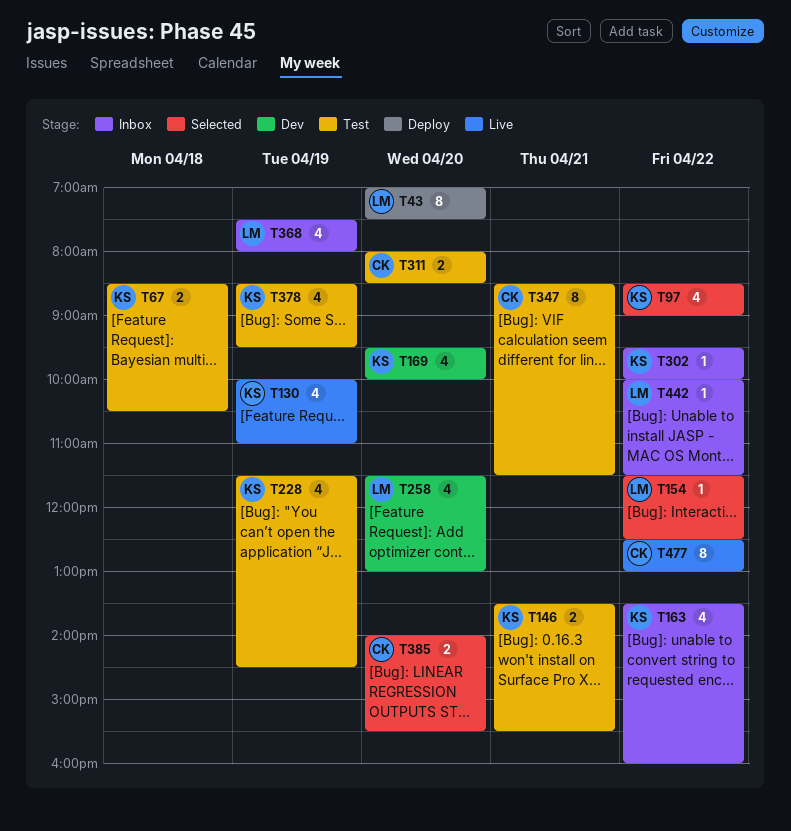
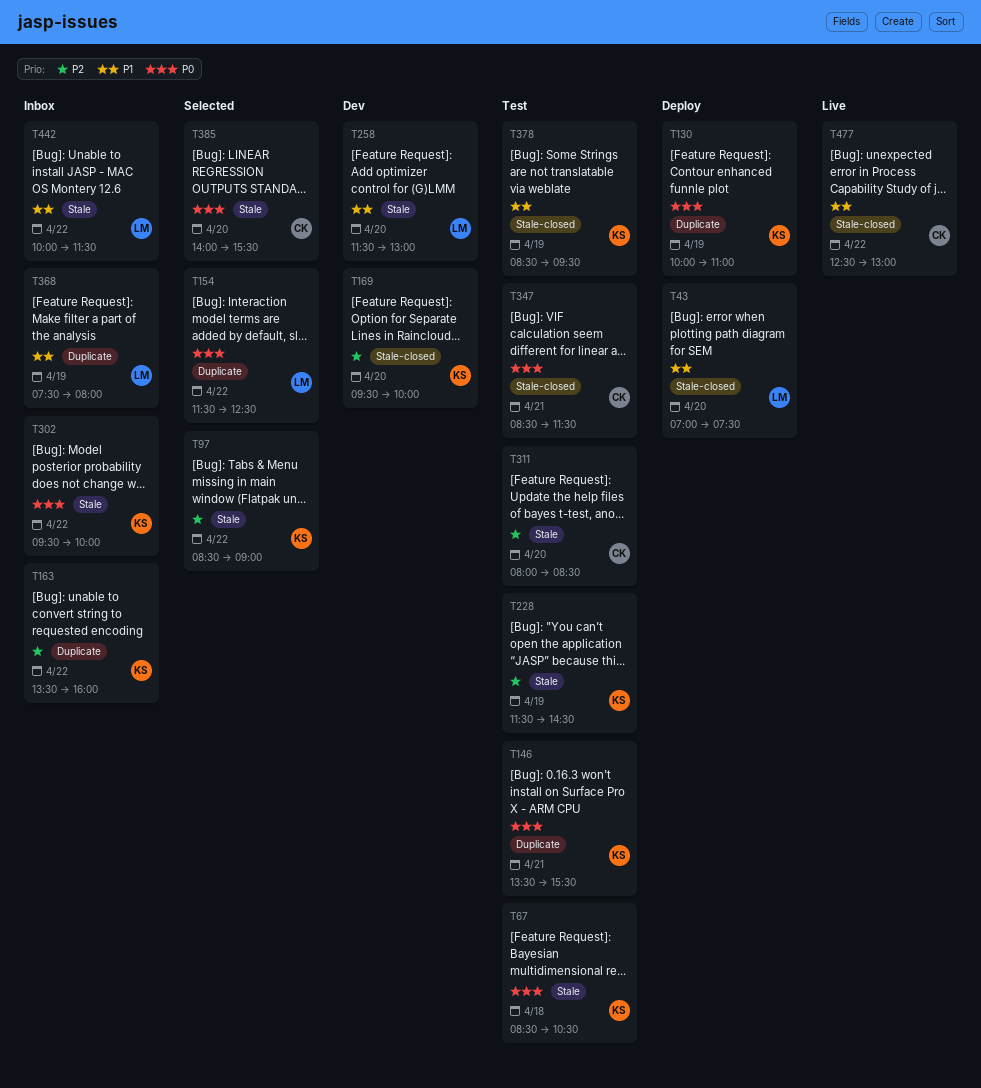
T130, status: Live -> Deploy

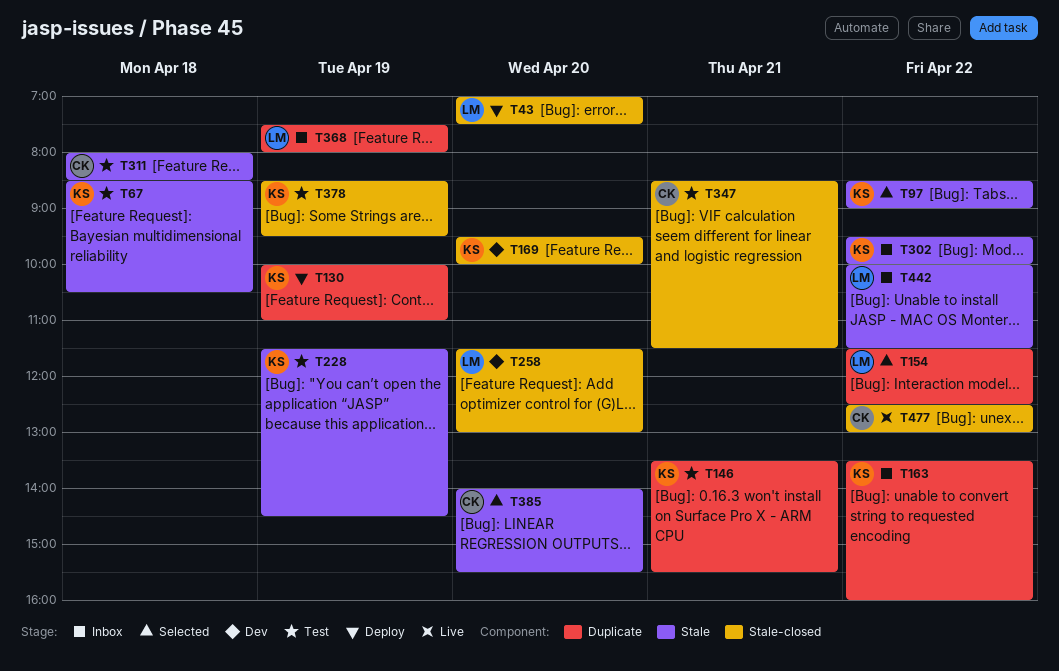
T258, label: Stale -> Stale-closed
T311, day: Apr 20 -> Apr 18

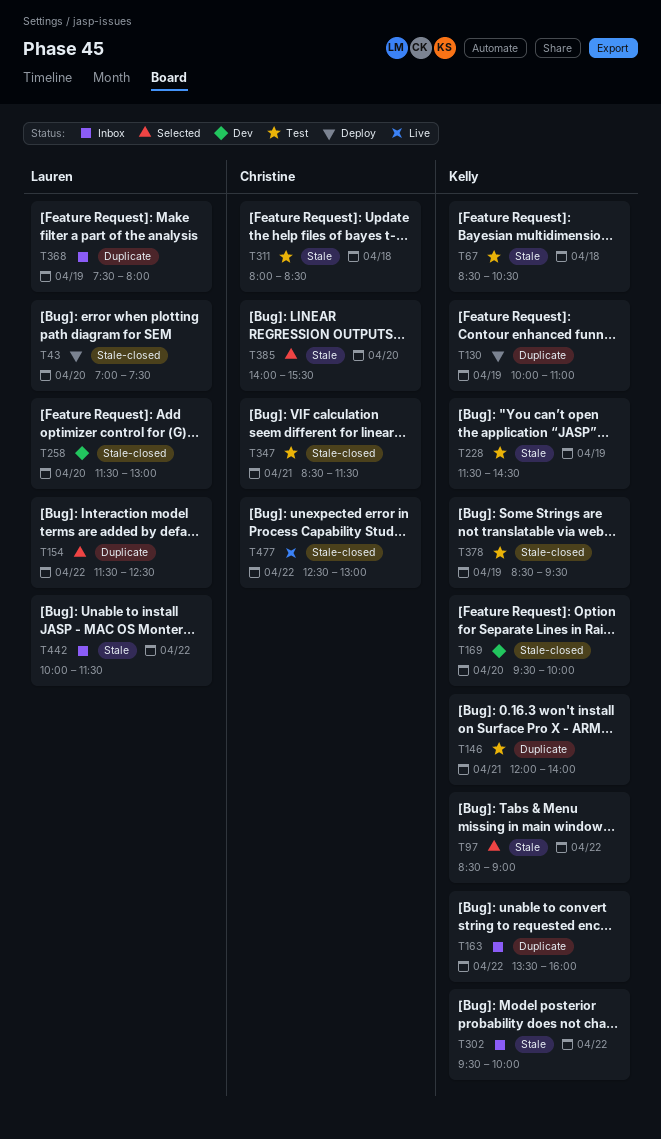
T146, begins: 13:30 -> 12:00
T146, ends: 15:30 -> 14:00

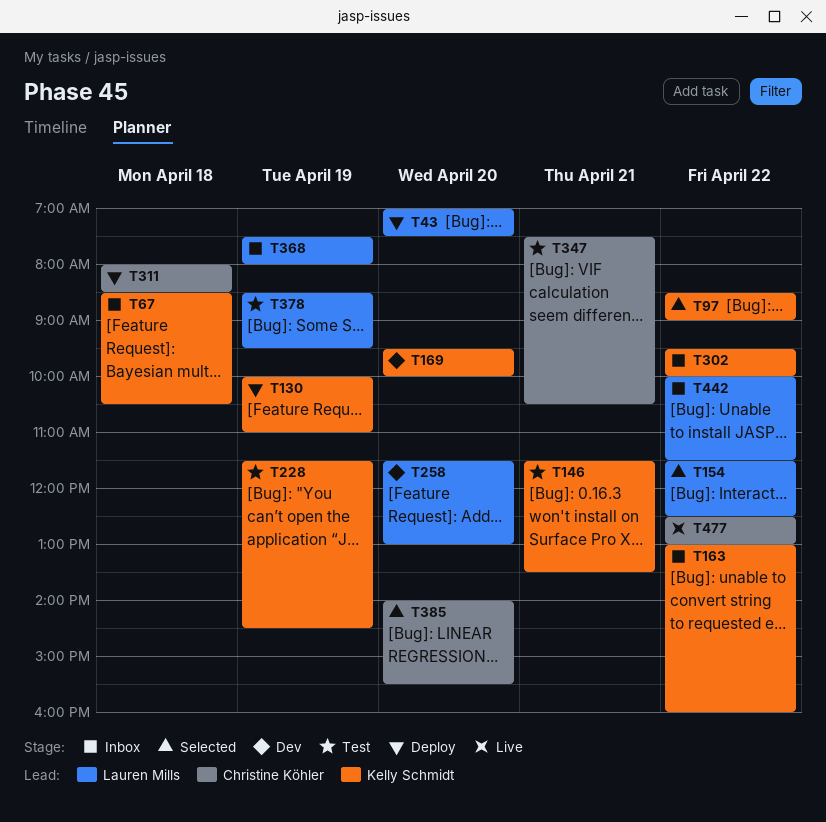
T67, status: Test -> Inbox
T146, begins: 12:00 -> 11:30
T146, ends: 14:00 -> 13:30
T163, begins: 13:30 -> 13:00
T311, status: Test -> Deploy
T347, begins: 08:30 -> 07:30
T347, ends: 11:30 -> 10:30
T378, owner: Kelly Schmidt -> Lauren Mills

